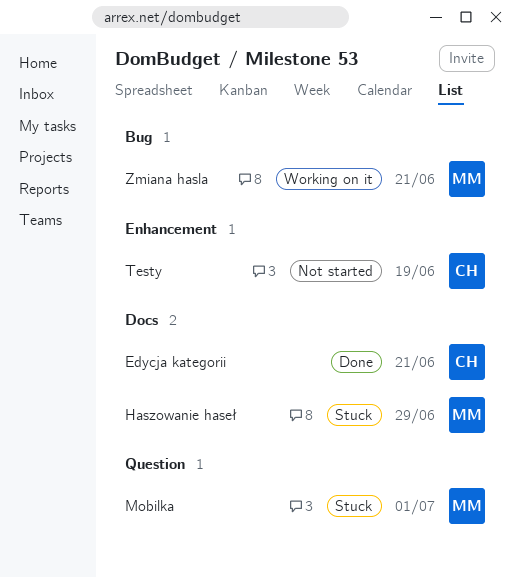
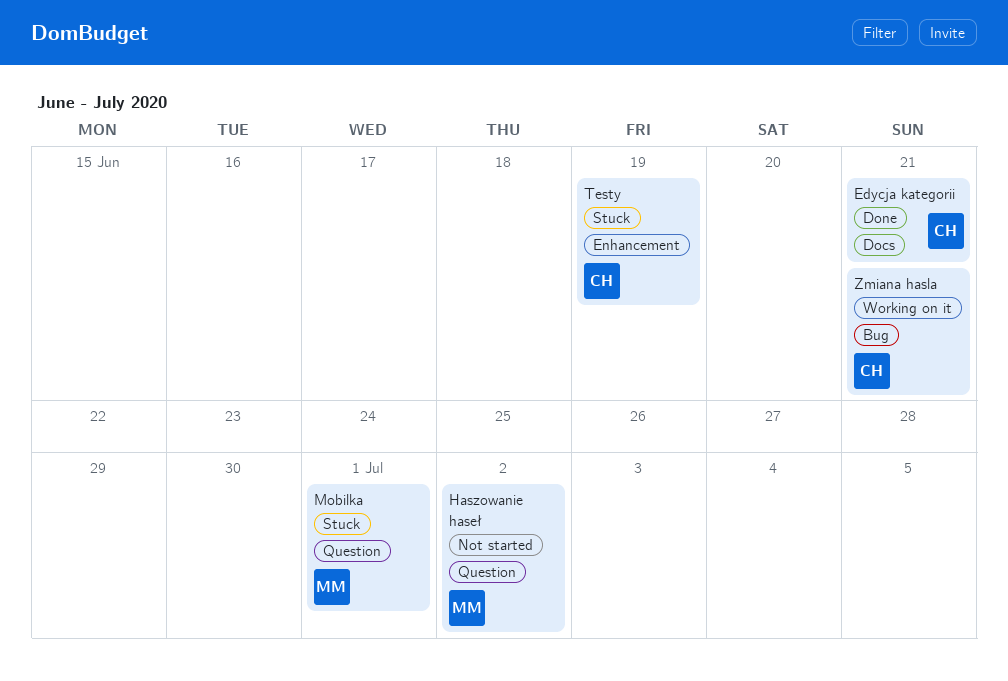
Haszowanie haseł, status: Stuck -> Not started
Haszowanie haseł, label: Docs -> Question
Haszowanie haseł, due: Jun 29 -> Jul 2
Testy, status: Not started -> Stuck
Zmiana hasla, owner: MM -> CH

